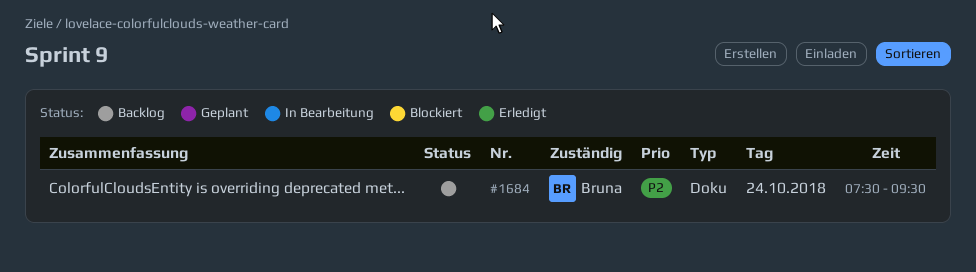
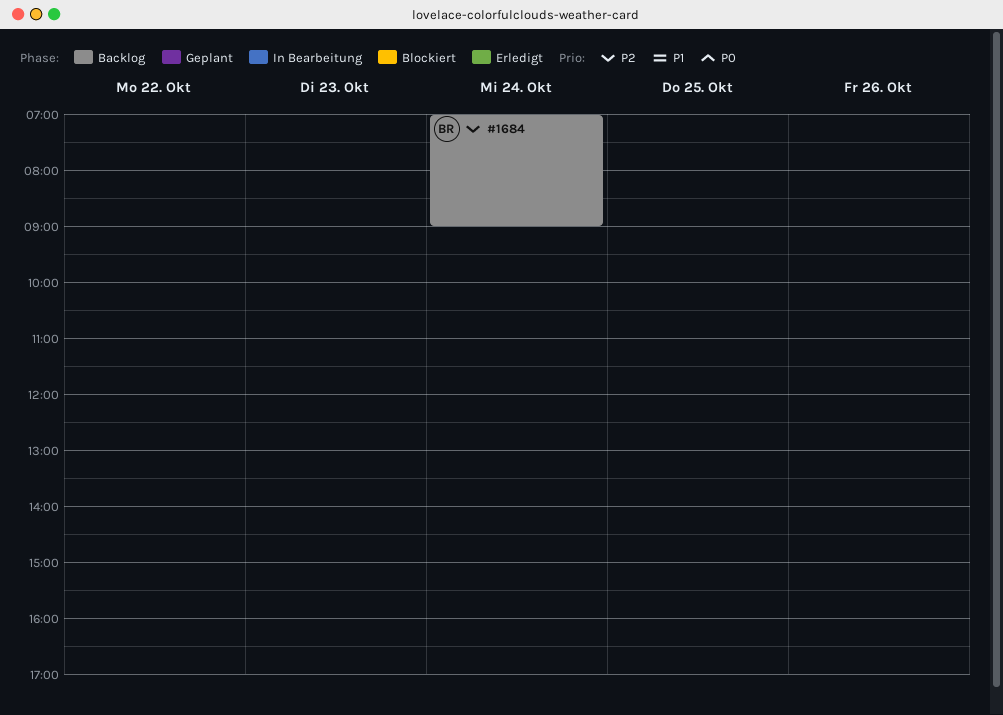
#1684, begins: 07:30 -> 07:00
#1684, ends: 09:30 -> 09:00

